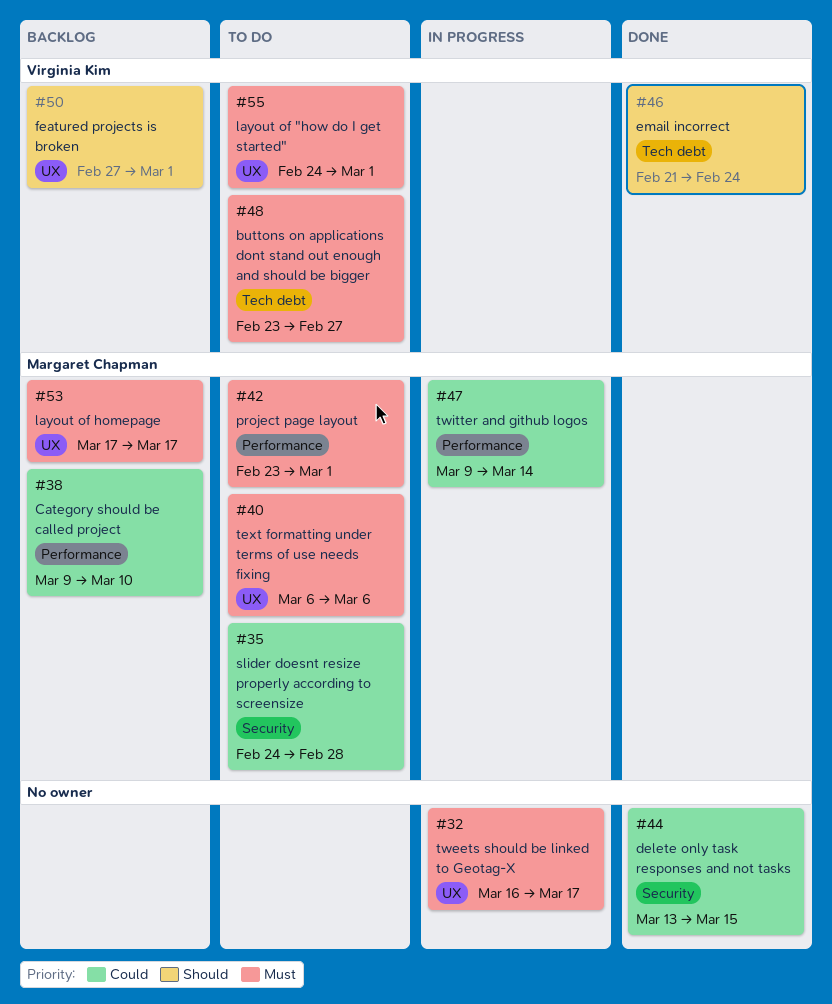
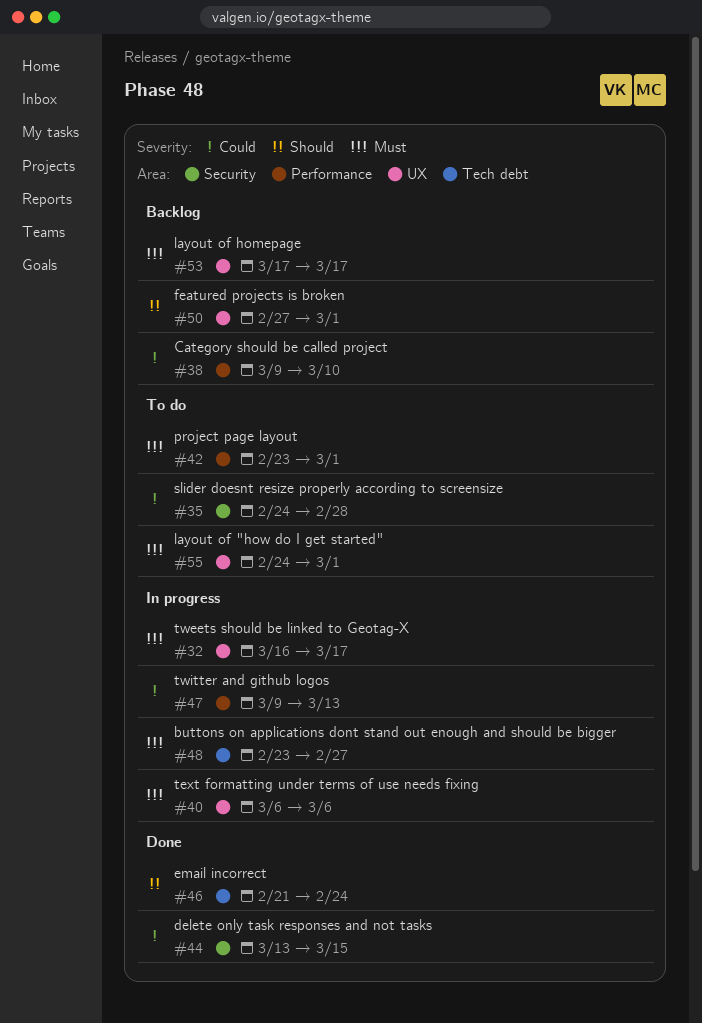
#40, status: To do -> In progress
#47, due: Mar 14 -> Mar 13
#48, status: To do -> In progress

